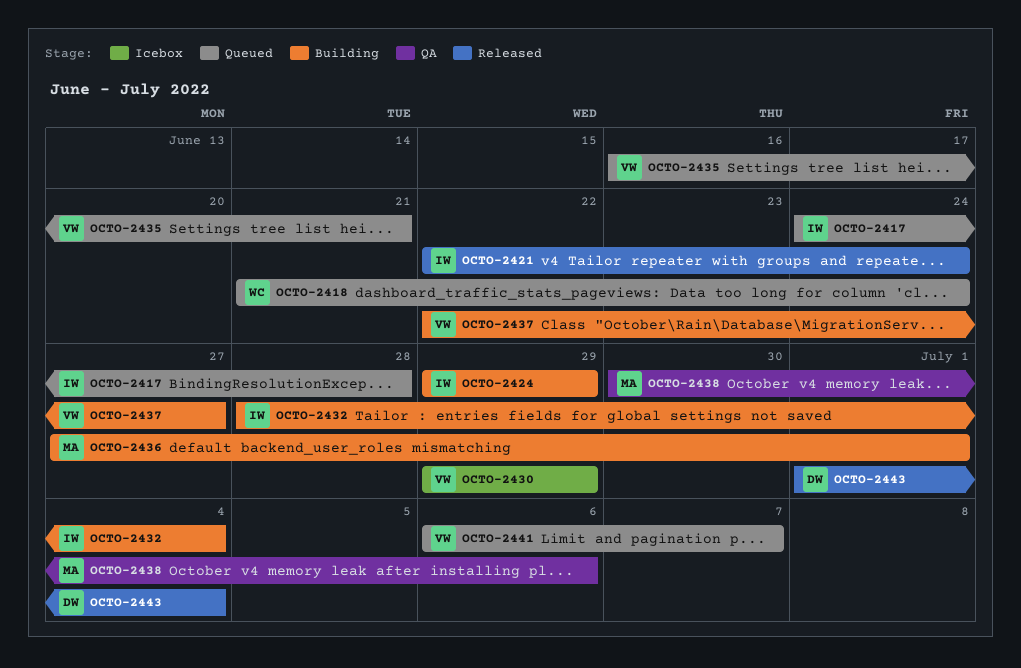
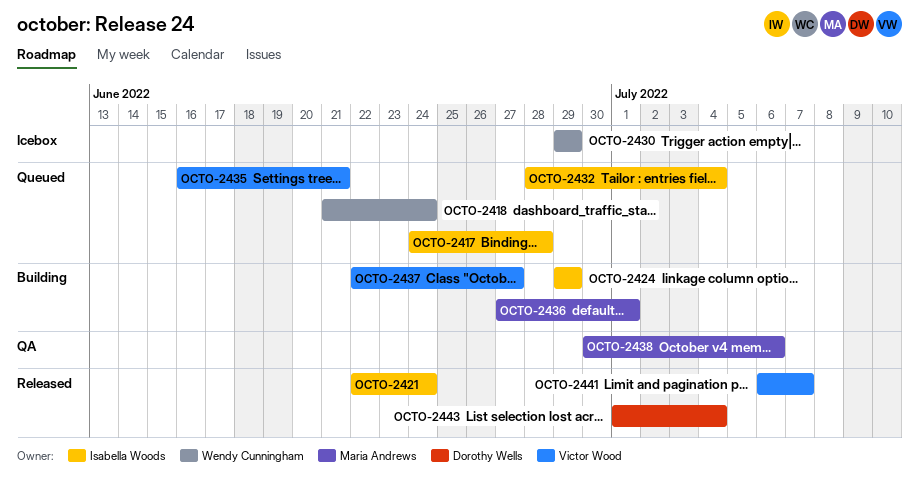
OCTO-2430, owner: Victor Wood -> Wendy Cunningham
OCTO-2432, status: Building -> Queued
OCTO-2441, status: Queued -> Released

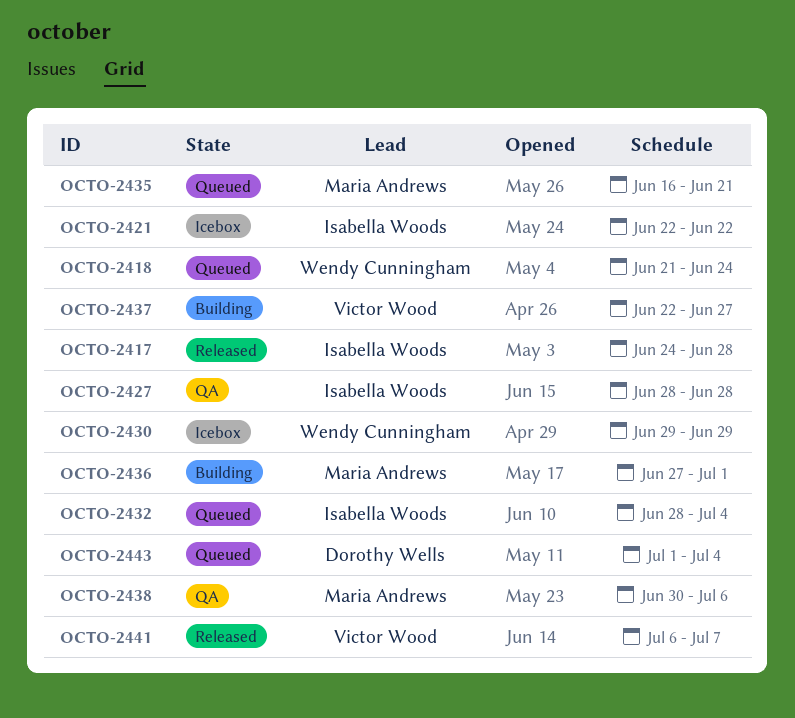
OCTO-2417, status: Queued -> Released
OCTO-2421, status: Released -> Icebox
OCTO-2421, due: Jun 24 -> Jun 22
OCTO-2424: present -> none
OCTO-2427: none -> present
OCTO-2435, owner: Victor Wood -> Maria Andrews
OCTO-2443, status: Released -> Queued

